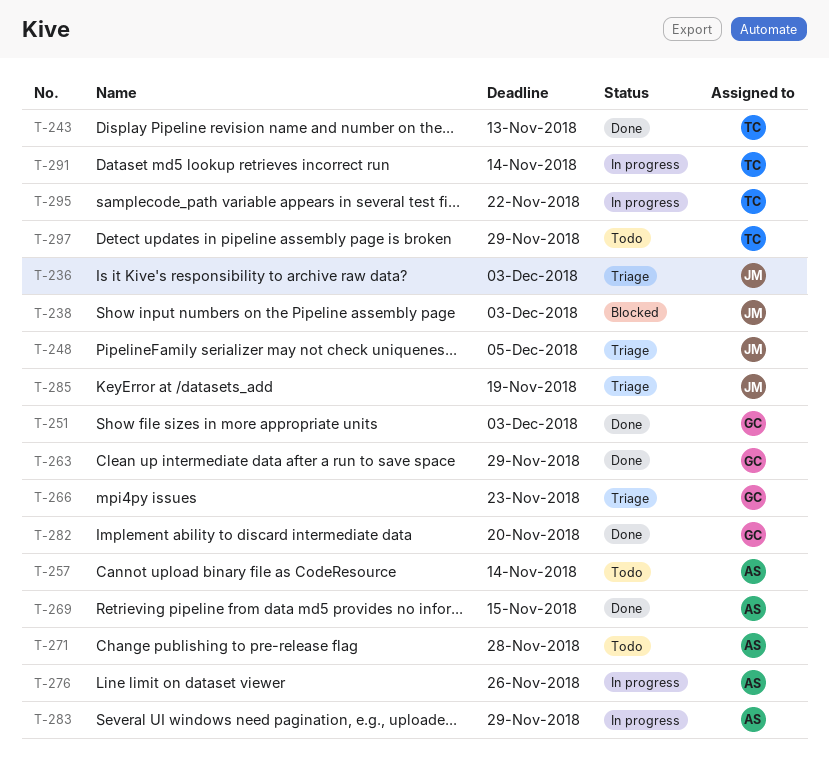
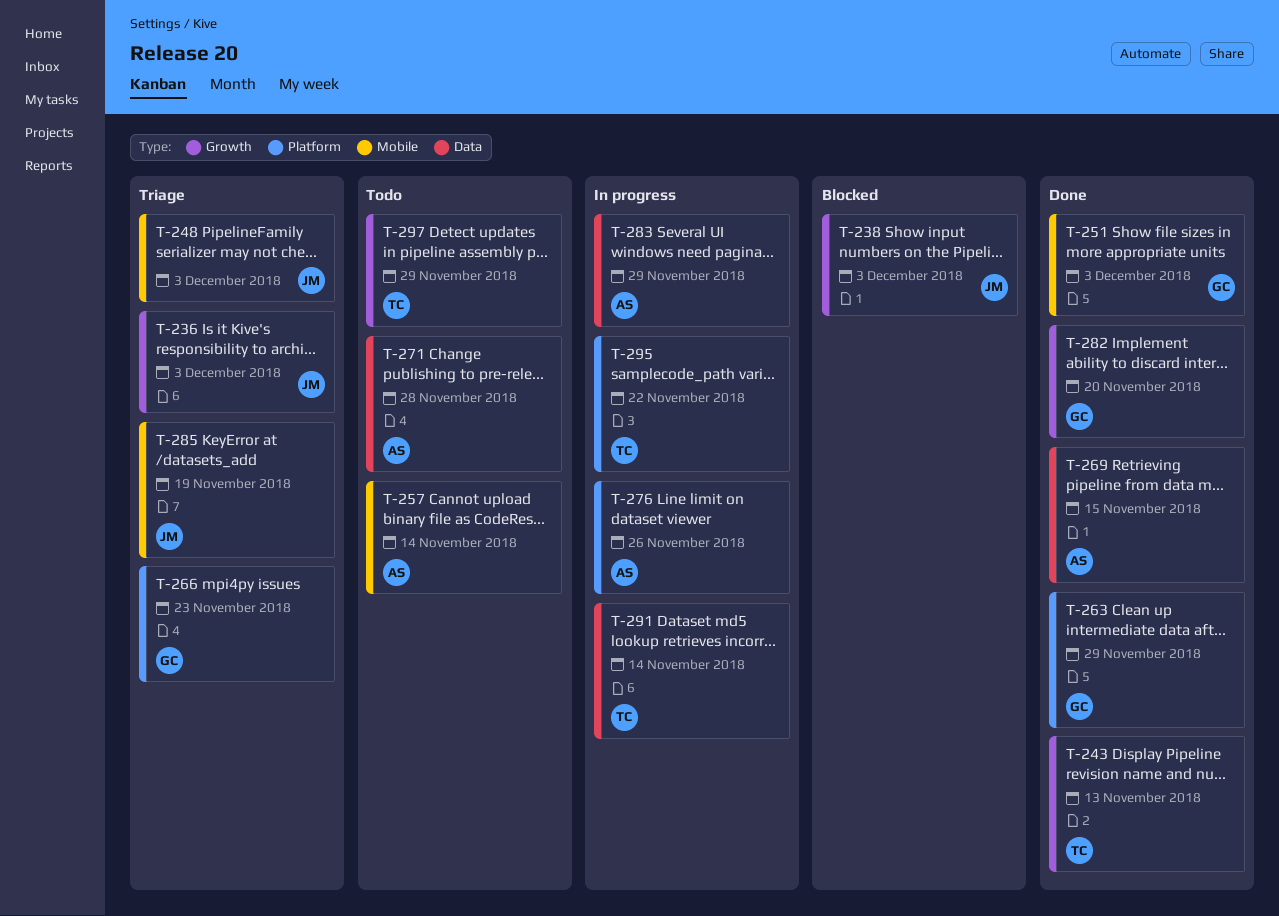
T-248, due: Dec 5 -> Dec 3

